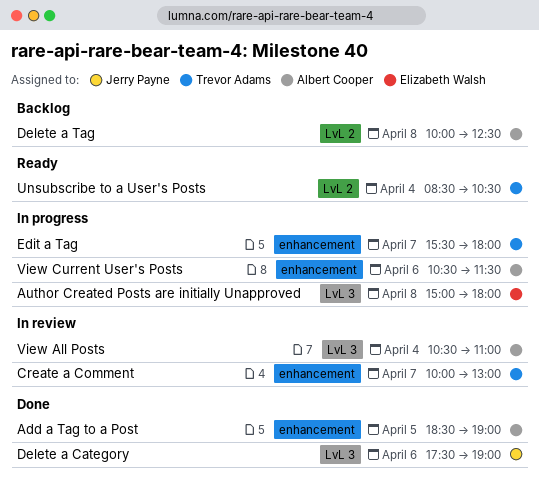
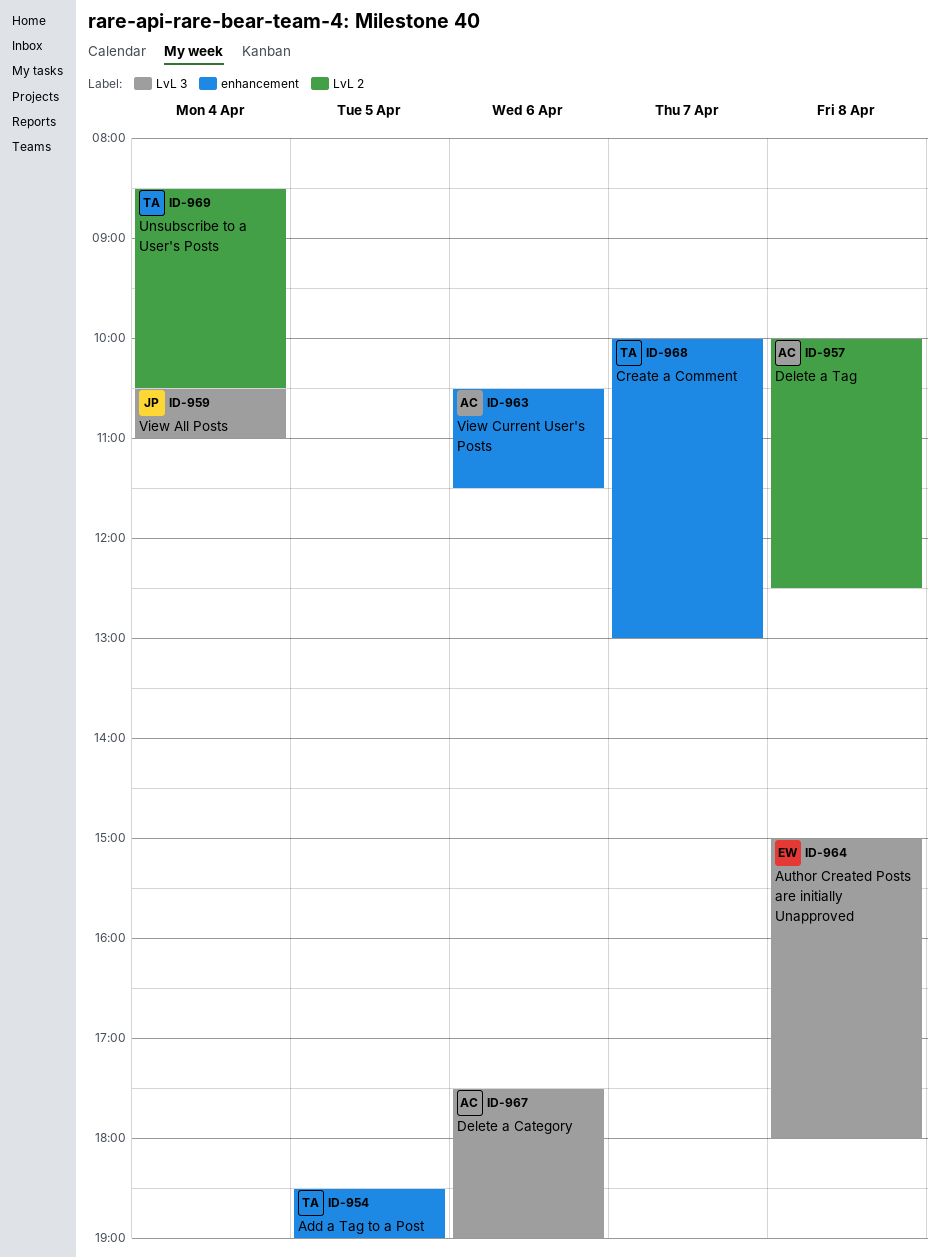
Add a Tag to a Post, owner: Albert Cooper -> Trevor Adams
Delete a Category, owner: Jerry Payne -> Albert Cooper
Edit a Tag: present -> none
View All Posts, owner: Albert Cooper -> Jerry Payne

